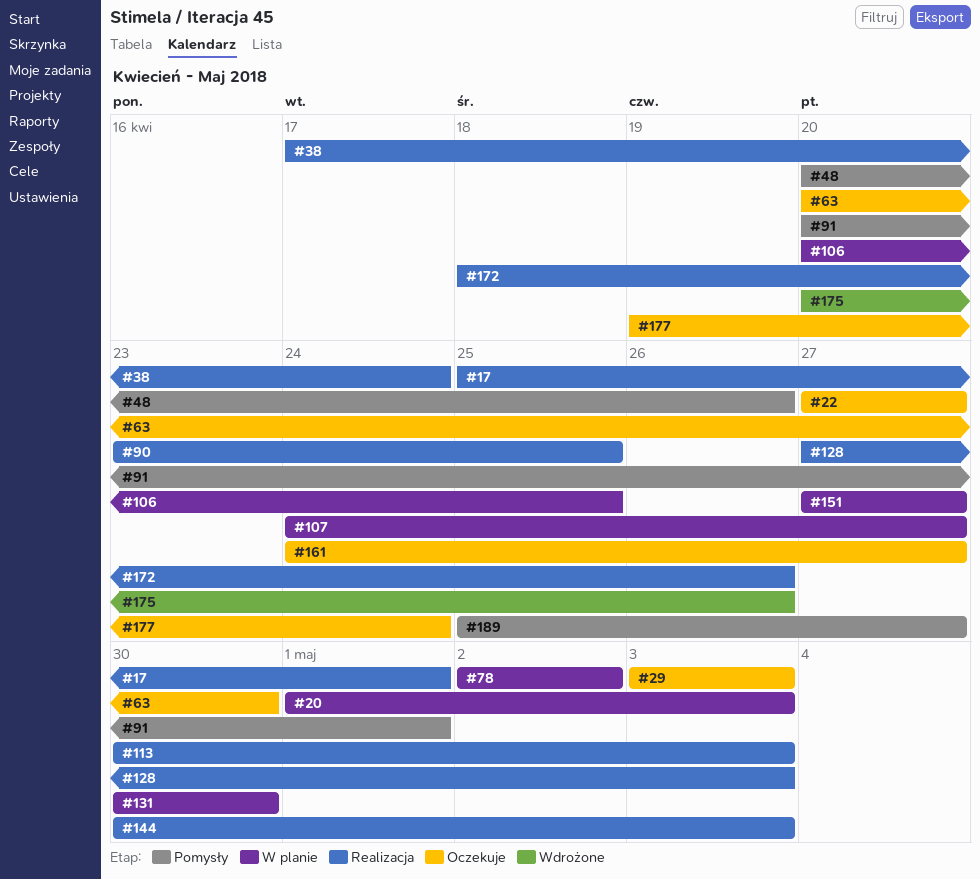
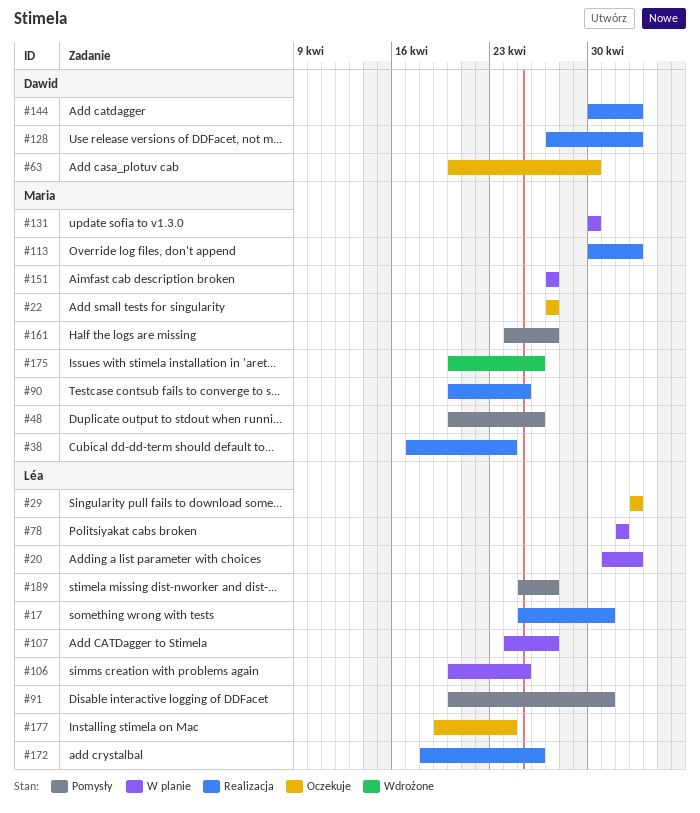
#90, start: Apr 23 -> Apr 20
#161, status: Oczekuje -> Pomysły

